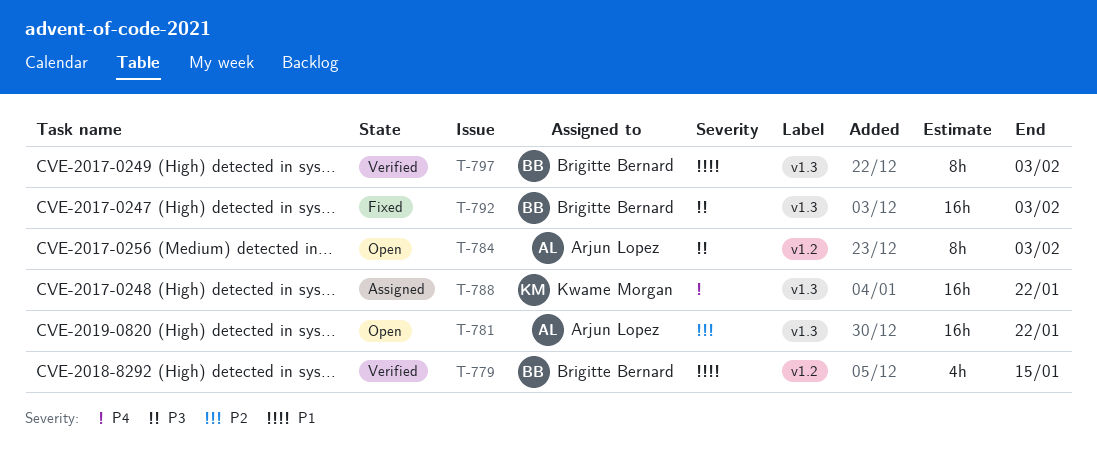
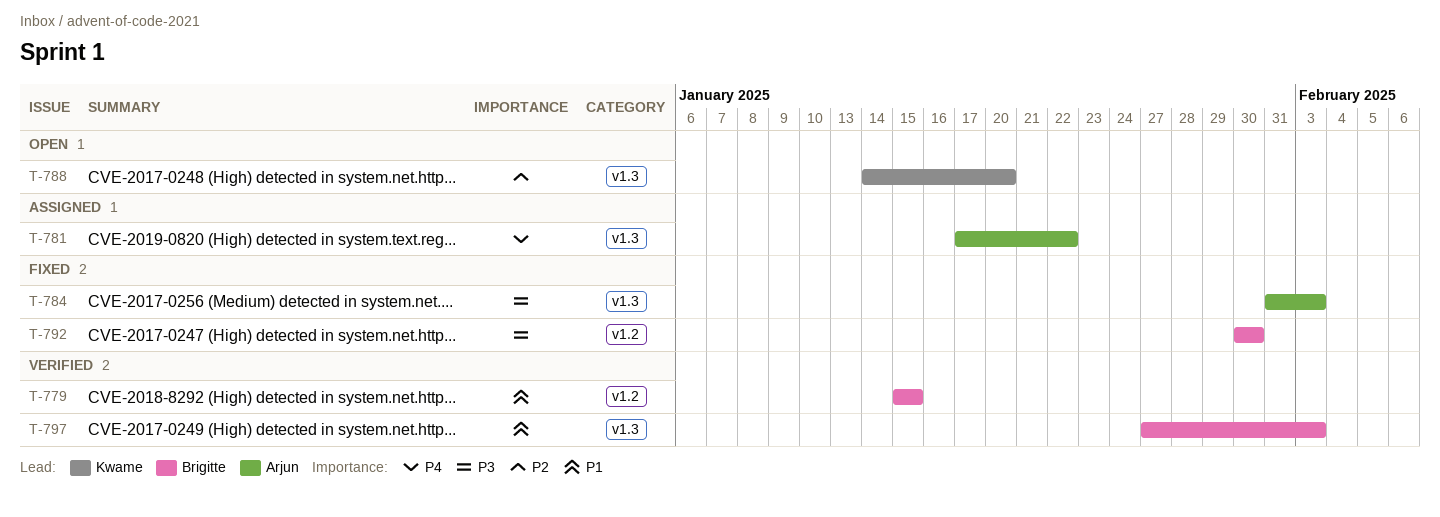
T-781, status: Open -> Assigned
T-781, priority: P2 -> P4
T-784, status: Open -> Fixed
T-784, label: v1.2 -> v1.3
T-788, status: Assigned -> Open
T-788, priority: P4 -> P2
T-788, due: Jan 22 -> Jan 20
T-792, label: v1.3 -> v1.2
T-792, due: Feb 3 -> Jan 30

